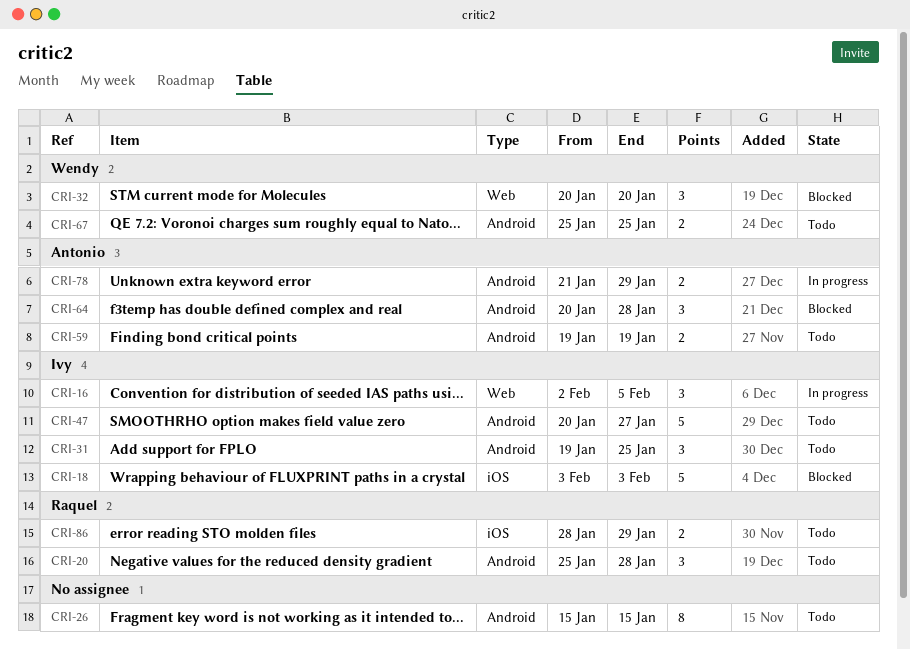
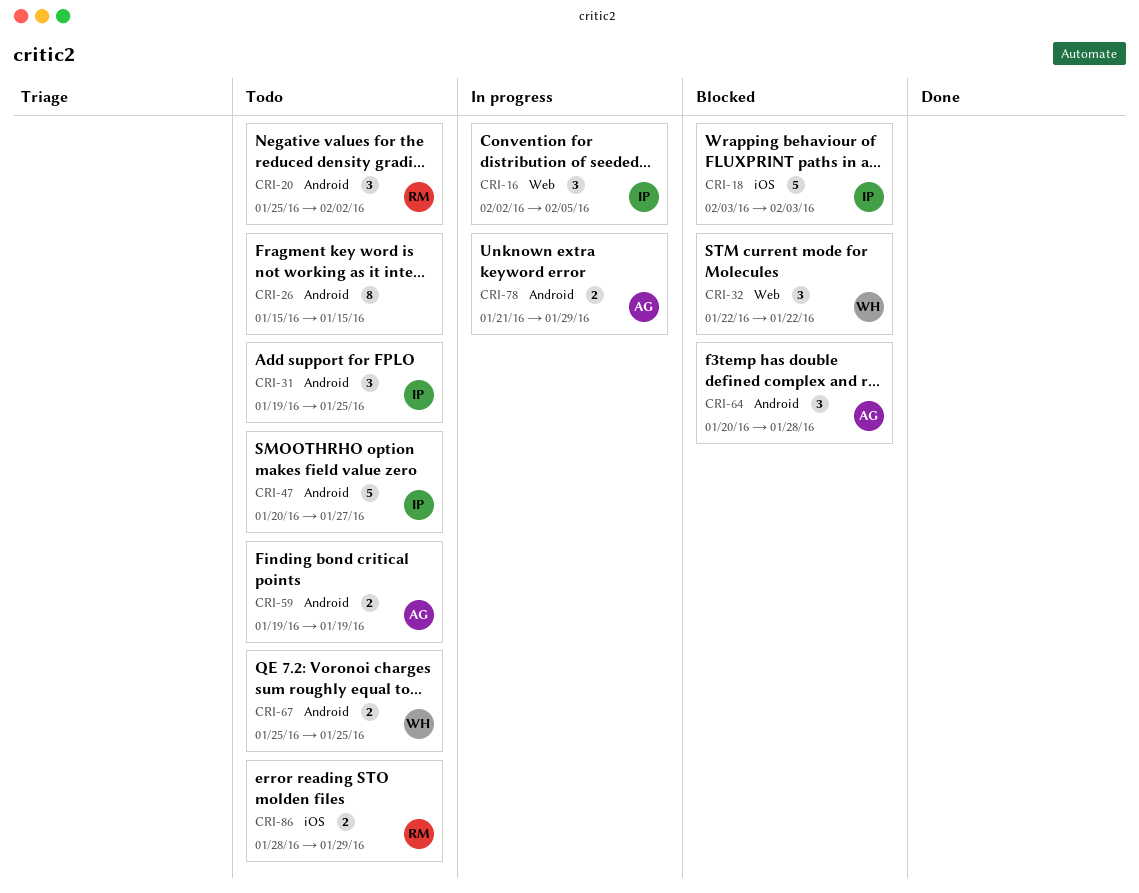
CRI-20, due: Jan 28 -> Feb 2
CRI-32, start: Jan 20 -> Jan 22
CRI-32, due: Jan 20 -> Jan 22

